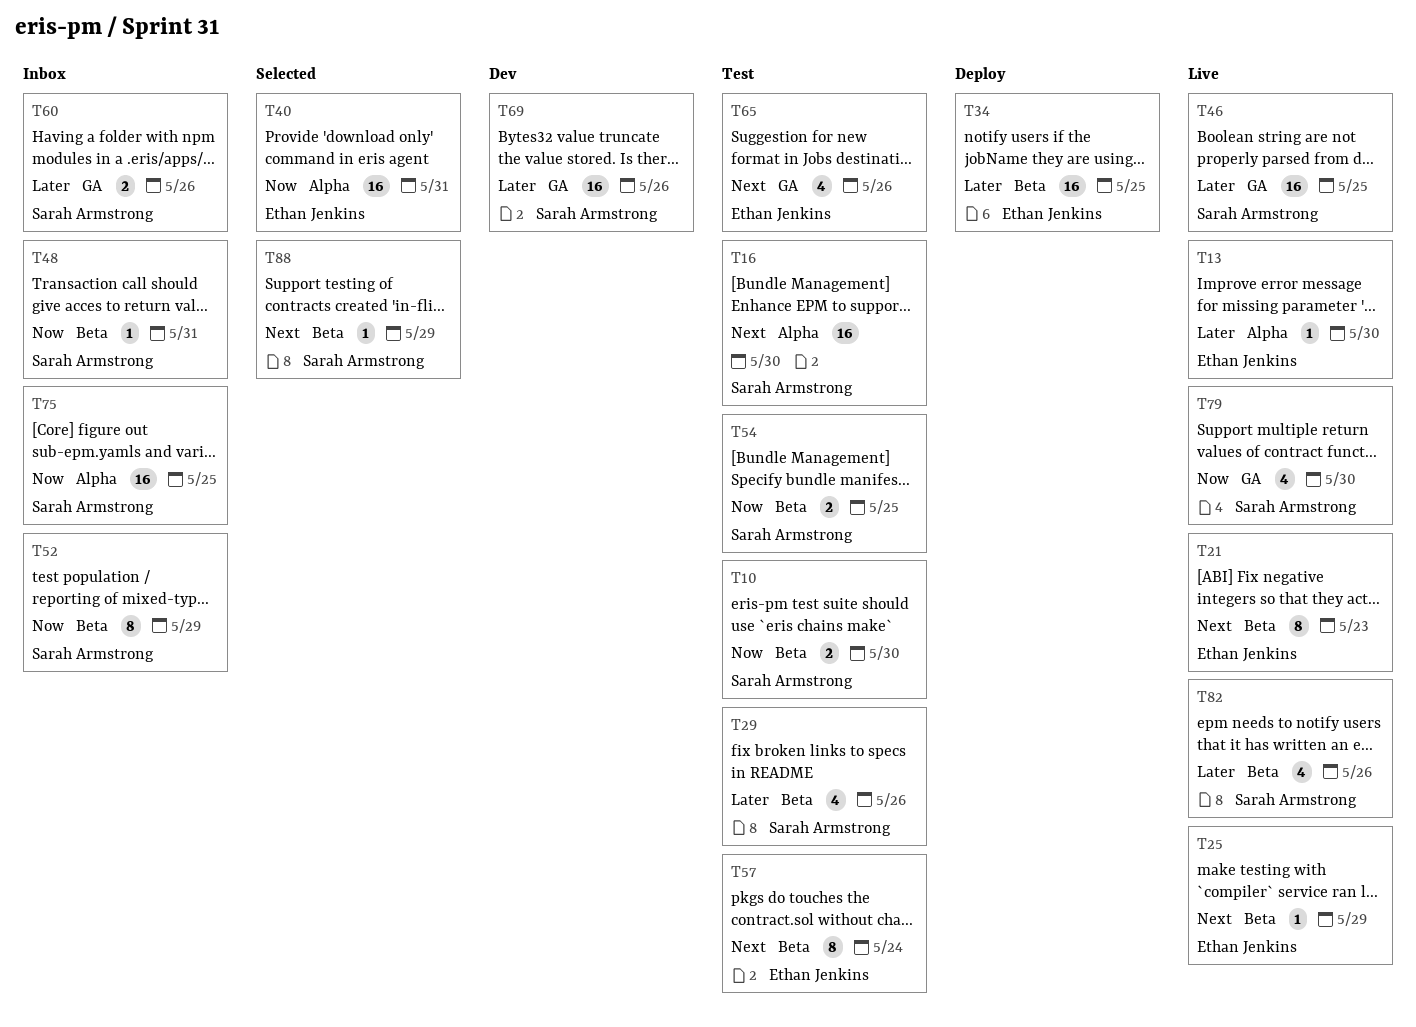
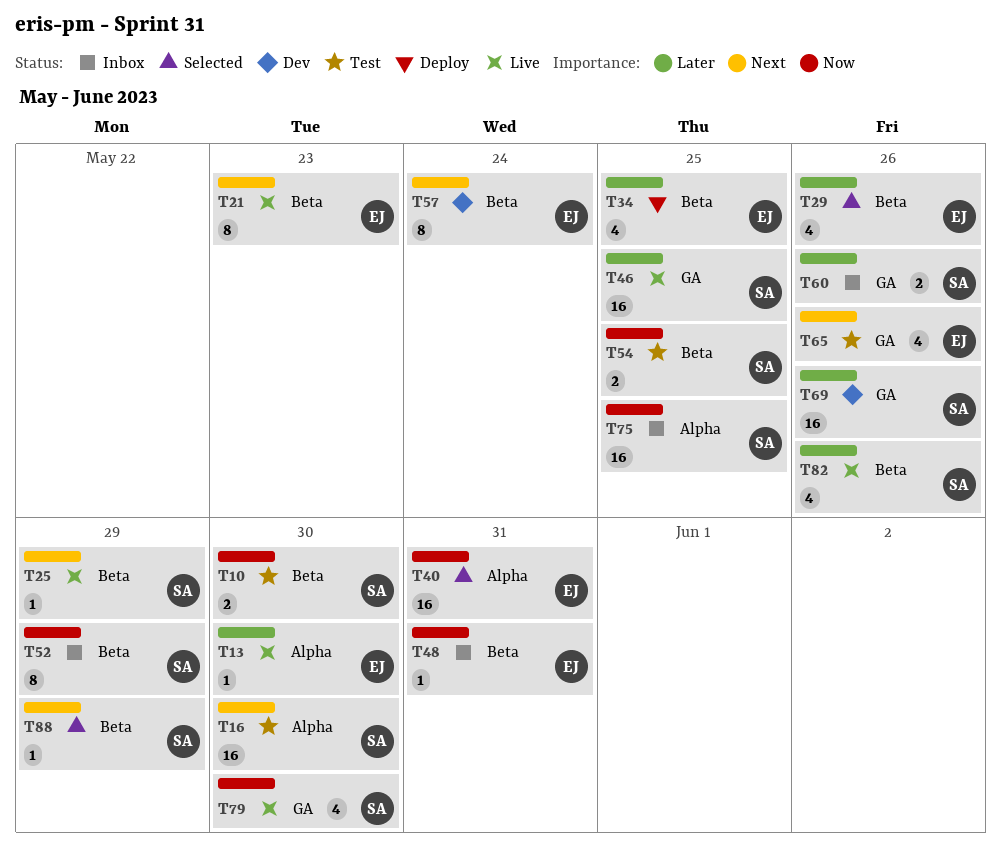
T25, owner: Ethan Jenkins -> Sarah Armstrong
T29, status: Test -> Selected
T29, owner: Sarah Armstrong -> Ethan Jenkins
T34, estimate: 16 -> 4
T48, owner: Sarah Armstrong -> Ethan Jenkins
T57, status: Test -> Dev

